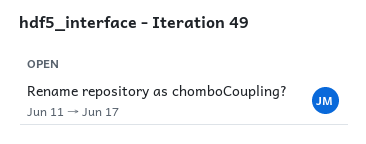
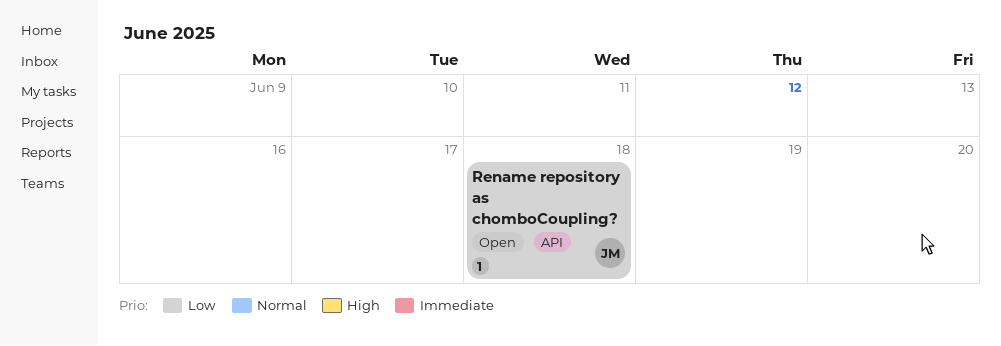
Rename repository as chomboCoupling?, due: Jun 17 -> Jun 18

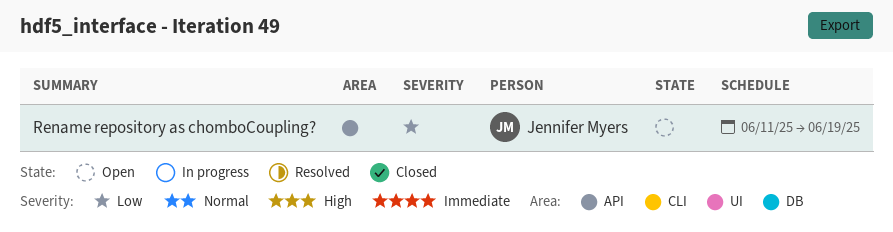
Rename repository as chomboCoupling?, due: Jun 18 -> Jun 19

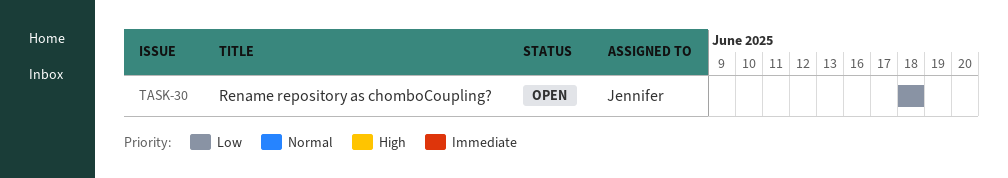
Rename repository as chomboCoupling?, start: Jun 11 -> Jun 18
Rename repository as chomboCoupling?, due: Jun 19 -> Jun 18

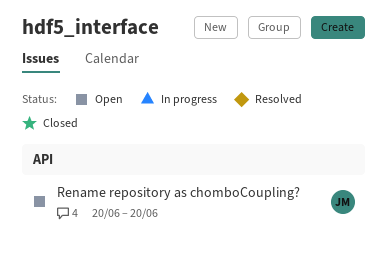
Rename repository as chomboCoupling?, start: Jun 18 -> Jun 20
Rename repository as chomboCoupling?, due: Jun 18 -> Jun 20

